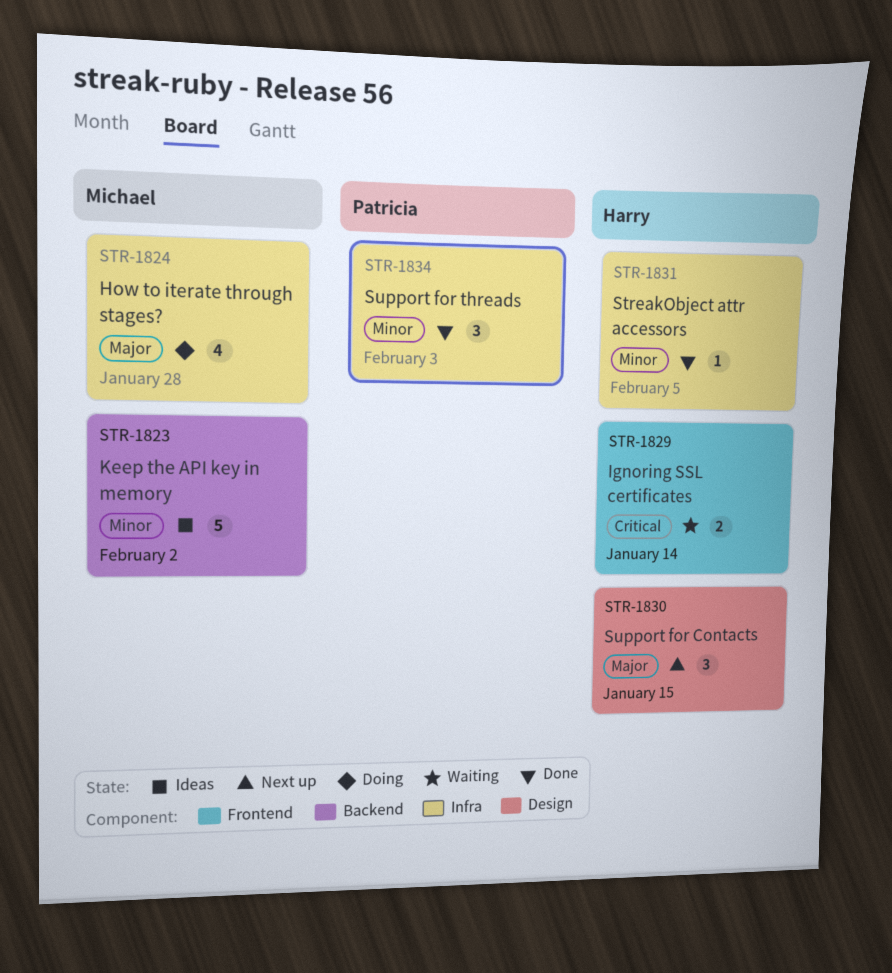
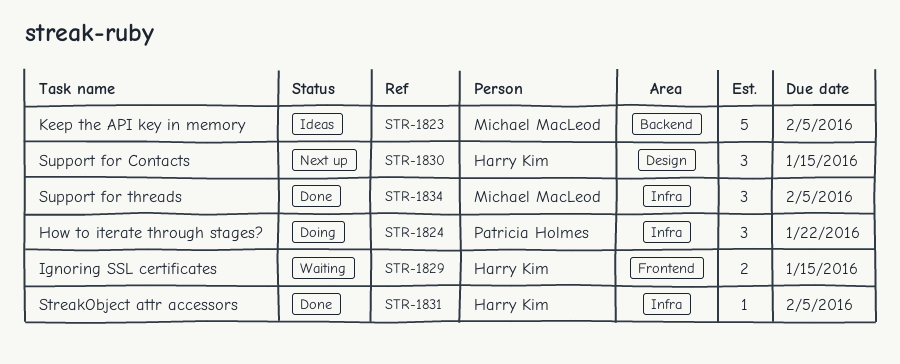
STR-1823, due: Feb 2 -> Feb 5
STR-1824, owner: Michael MacLeod -> Patricia Holmes
STR-1824, estimate: 4 -> 3
STR-1824, due: Jan 28 -> Jan 22
STR-1829, due: Jan 14 -> Jan 15
STR-1834, owner: Patricia Holmes -> Michael MacLeod
STR-1834, due: Feb 3 -> Feb 5

